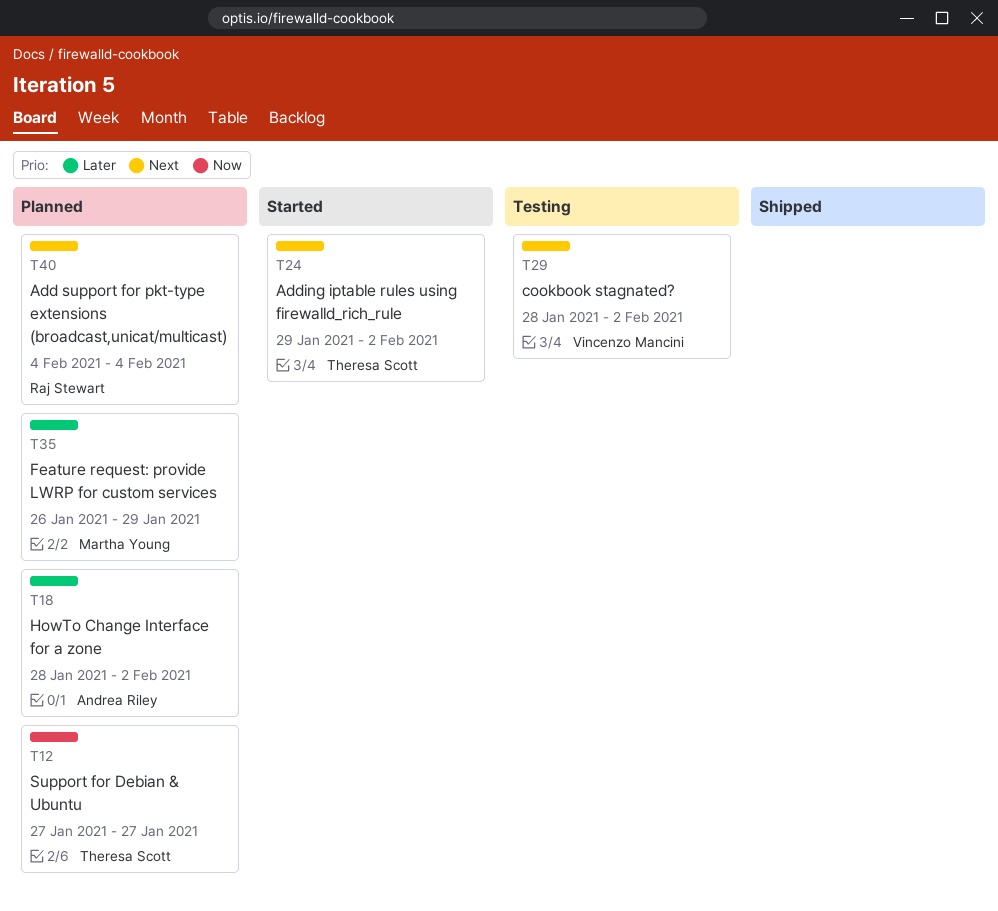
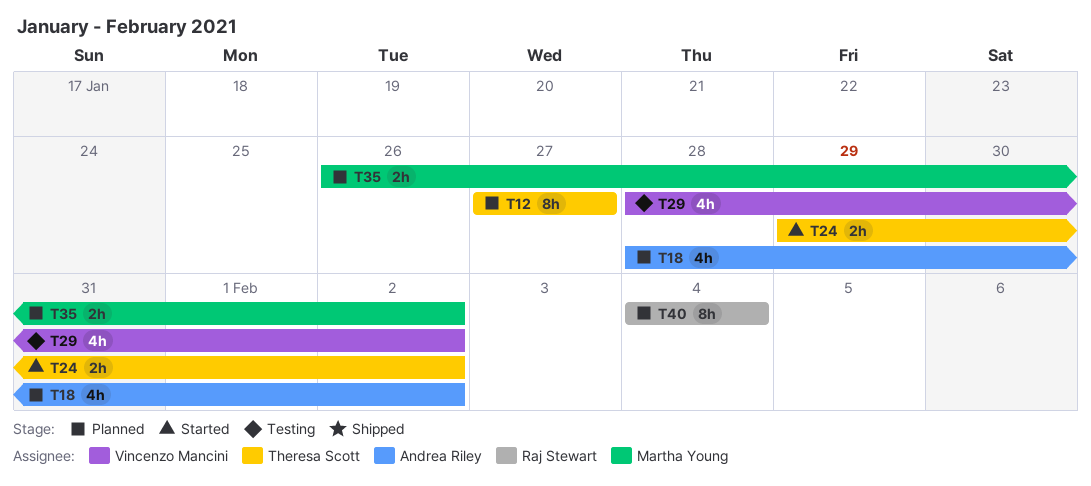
T35, due: Jan 29 -> Feb 2

